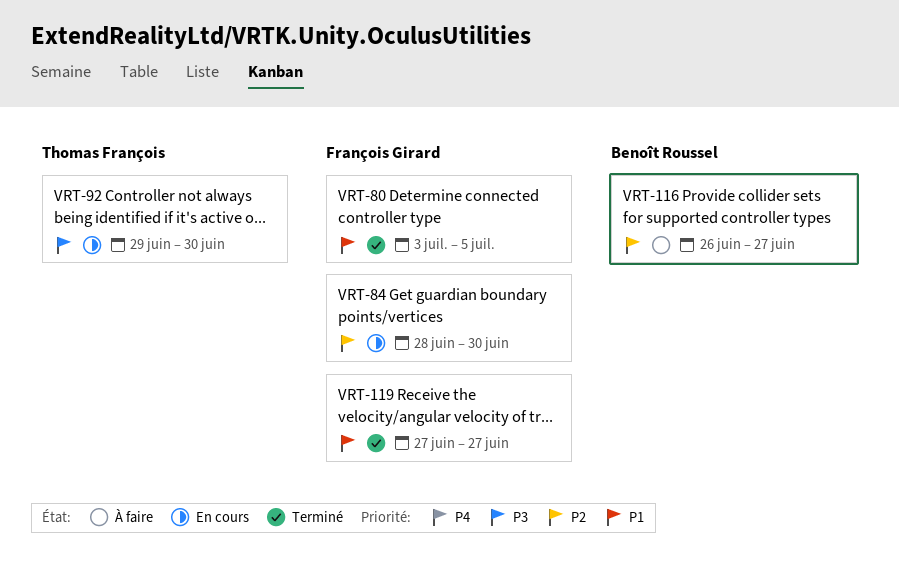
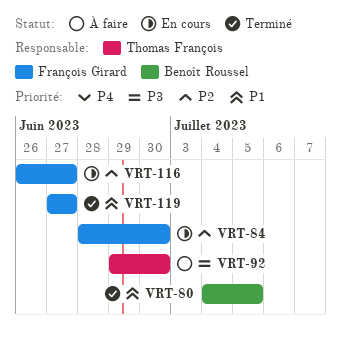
VRT-80, owner: François Girard -> Benoît Roussel
VRT-80, start: Jul 3 -> Jul 4
VRT-92, status: En cours -> À faire
VRT-116, status: À faire -> En cours
VRT-116, owner: Benoît Roussel -> François Girard

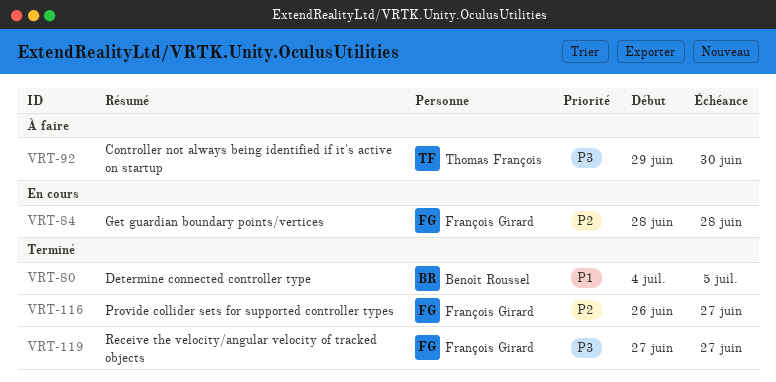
VRT-84, due: Jun 30 -> Jun 28
VRT-116, status: En cours -> Terminé
VRT-119, priority: P1 -> P3

